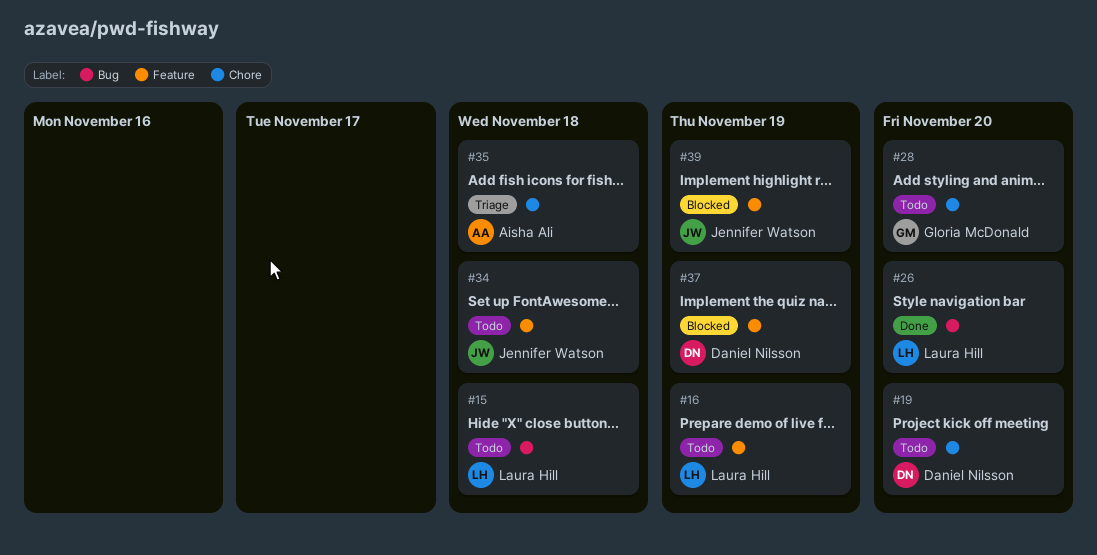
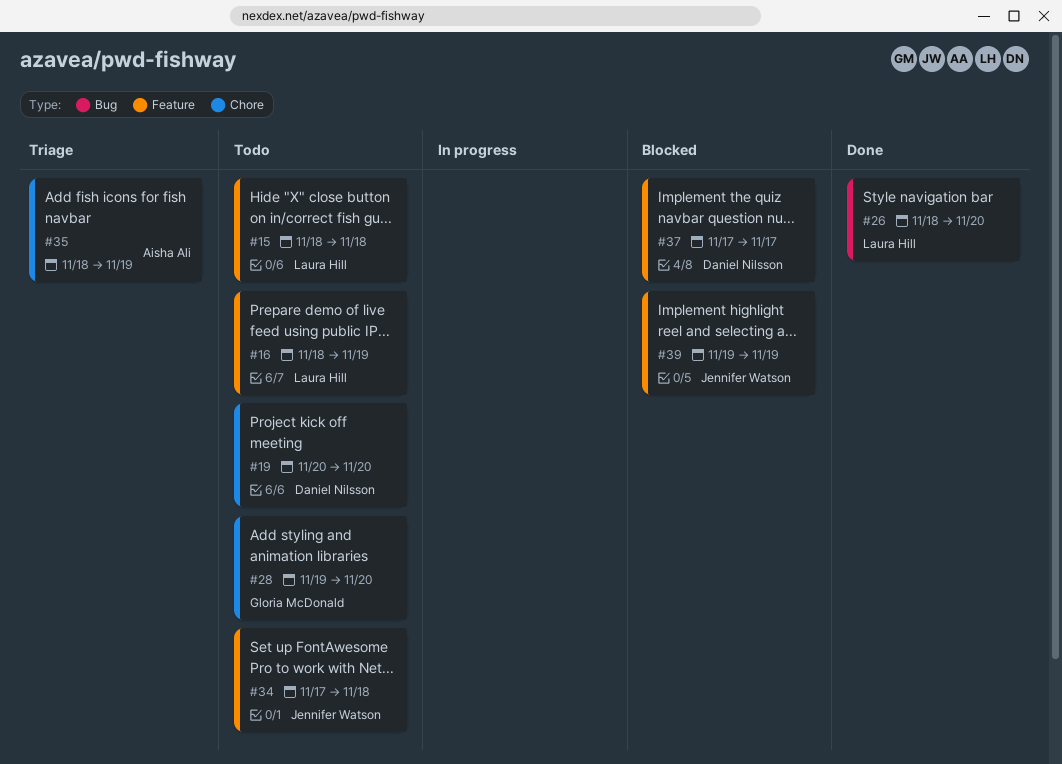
#15, label: Bug -> Feature
#35, due: Nov 18 -> Nov 19
#37, due: Nov 19 -> Nov 17

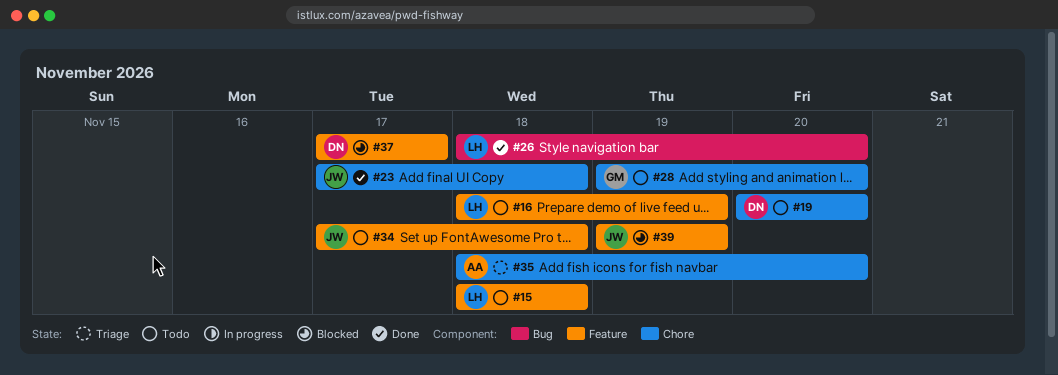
#23: none -> present
#35, due: Nov 19 -> Nov 20

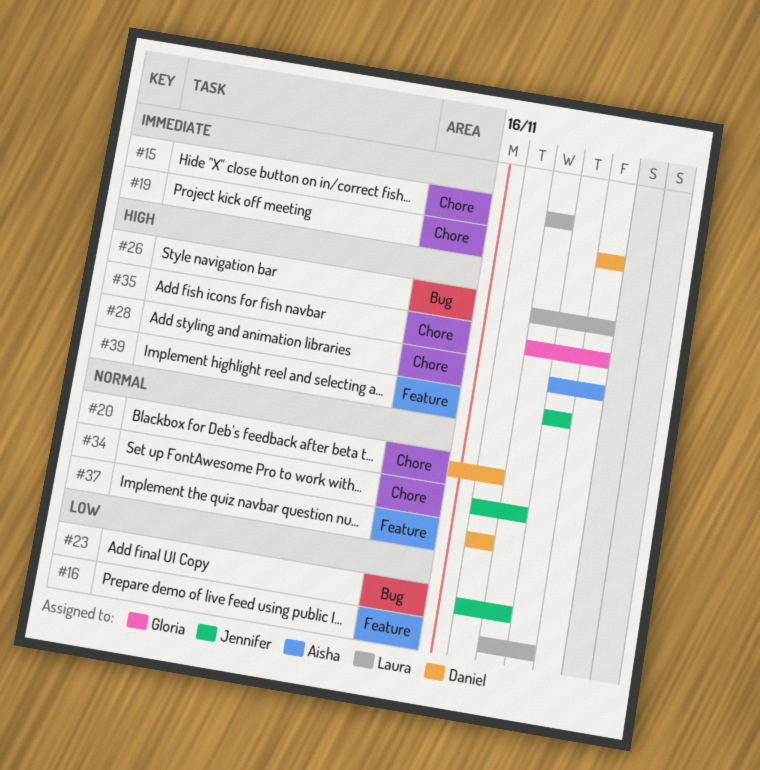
#15, label: Feature -> Chore
#20: none -> present
#23, label: Chore -> Bug
#28, owner: Gloria -> Aisha
#34, label: Feature -> Chore
#35, owner: Aisha -> Gloria

